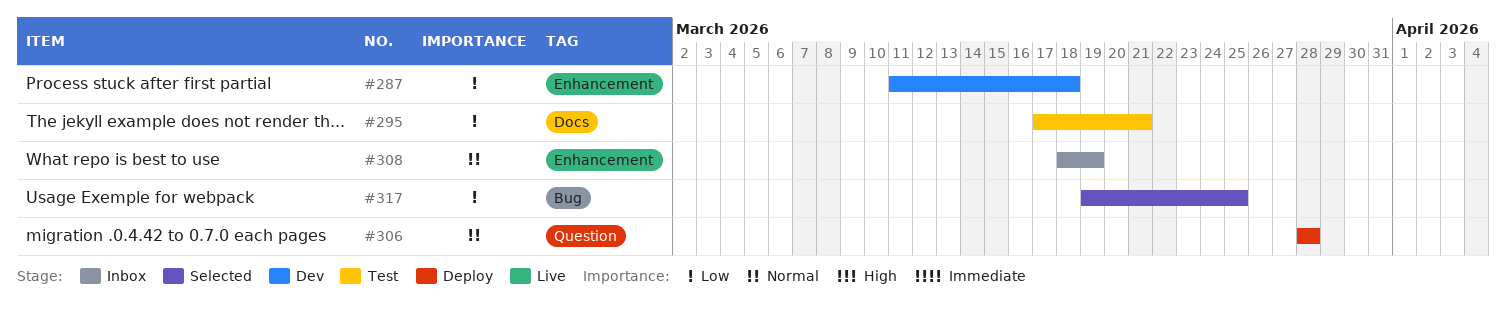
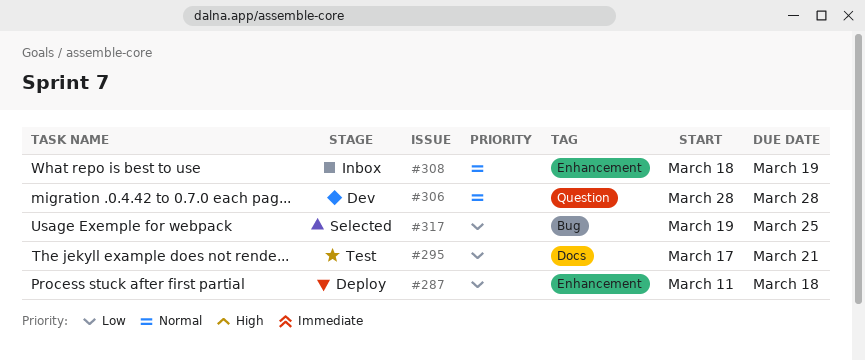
#287, status: Dev -> Deploy
#306, status: Deploy -> Dev

